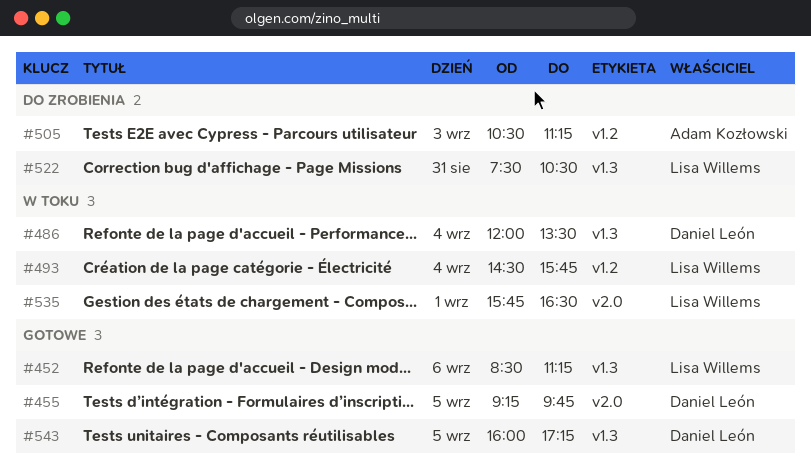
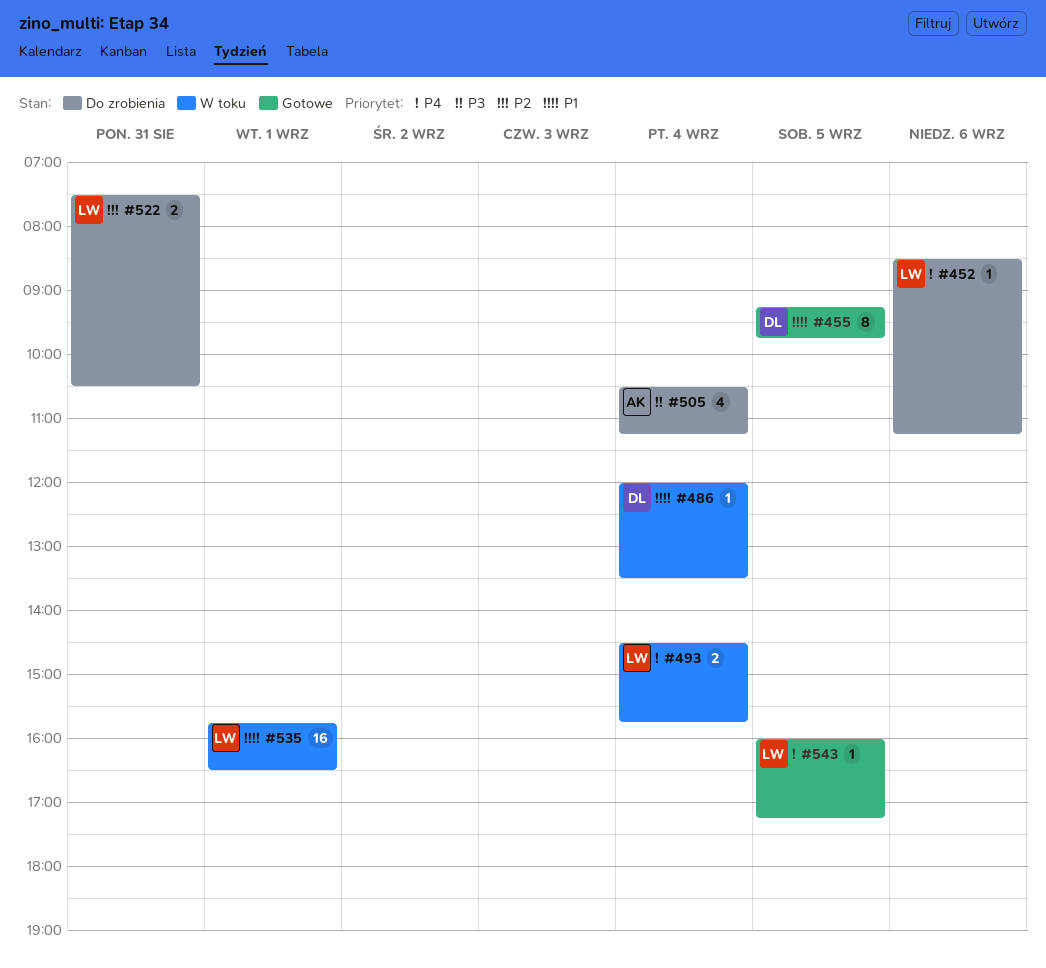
#452, status: Gotowe -> Do zrobienia
#505, day: Sep 3 -> Sep 4
#543, owner: Daniel León -> Lisa Willems

